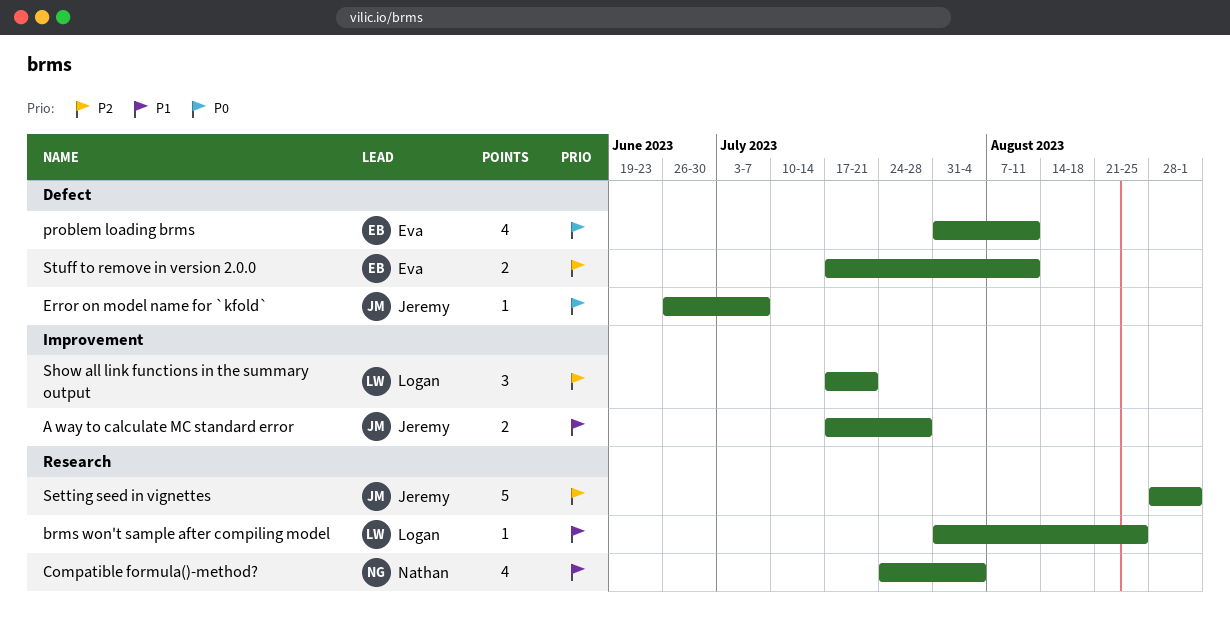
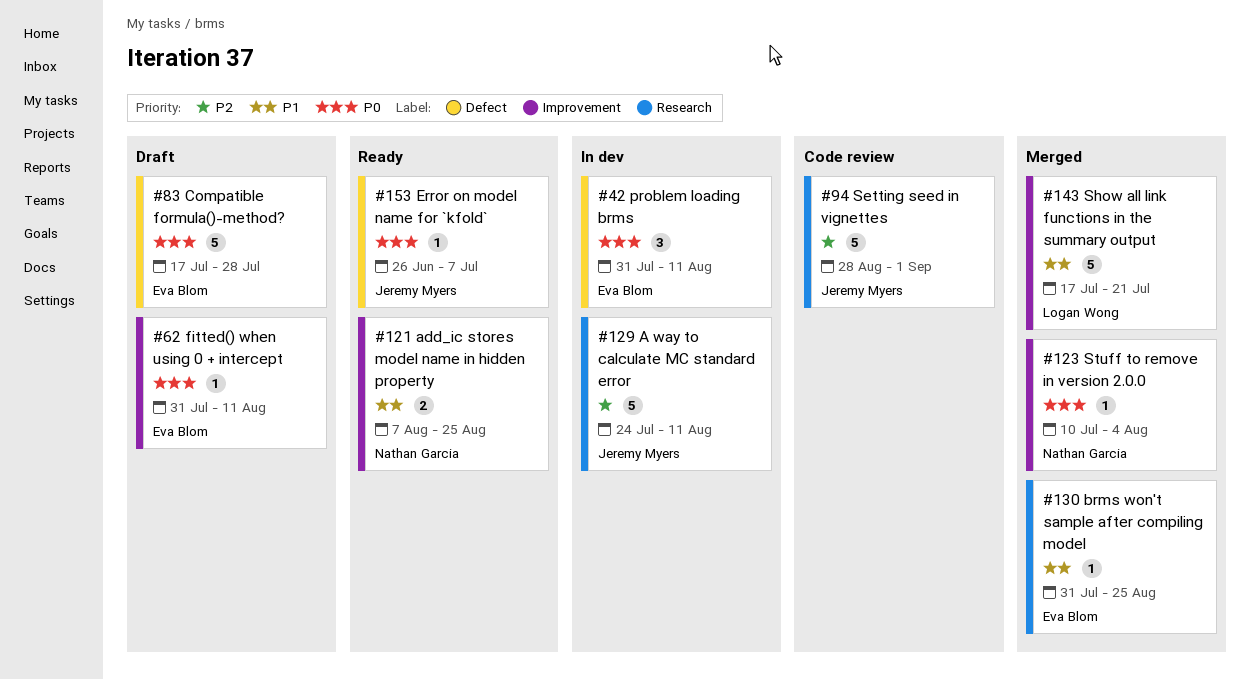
A way to calculate MC standard error, priority: P1 -> P2
A way to calculate MC standard error, label: Improvement -> Research
A way to calculate MC standard error, estimate: 2 -> 5
A way to calculate MC standard error, start: Jul 17 -> Jul 24
A way to calculate MC standard error, due: Jul 28 -> Aug 11
add_ic stores model name in hidden property: none -> present
brms won't sample after compiling model, owner: Logan Wong -> Eva Blom
Compatible formula()-method?, owner: Nathan Garcia -> Eva Blom
Compatible formula()-method?, priority: P1 -> P0
Compatible formula()-method?, label: Research -> Defect
Compatible formula()-method?, estimate: 4 -> 5
Compatible formula()-method?, start: Jul 24 -> Jul 17
Compatible formula()-method?, due: Aug 4 -> Jul 28
fitted() when using 0 + intercept: none -> present
problem loading brms, estimate: 4 -> 3
Show all link functions in the summary output, priority: P2 -> P1
Show all link functions in the summary output, estimate: 3 -> 5
Stuff to remove in version 2.0.0, owner: Eva Blom -> Nathan Garcia
Stuff to remove in version 2.0.0, priority: P2 -> P0
Stuff to remove in version 2.0.0, label: Defect -> Improvement
Stuff to remove in version 2.0.0, estimate: 2 -> 1
Stuff to remove in version 2.0.0, start: Jul 17 -> Jul 10
Stuff to remove in version 2.0.0, due: Aug 11 -> Aug 4

